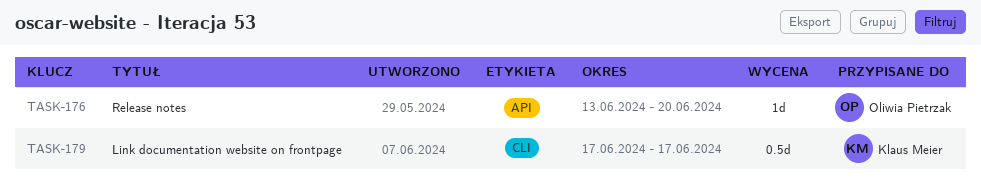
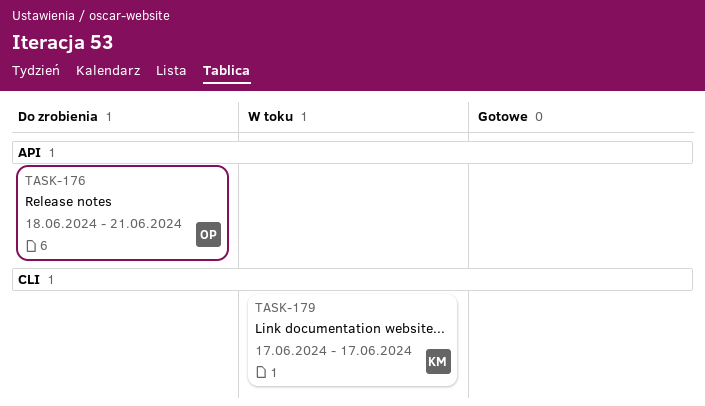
TASK-176, start: Jun 13 -> Jun 18
TASK-176, due: Jun 20 -> Jun 21

